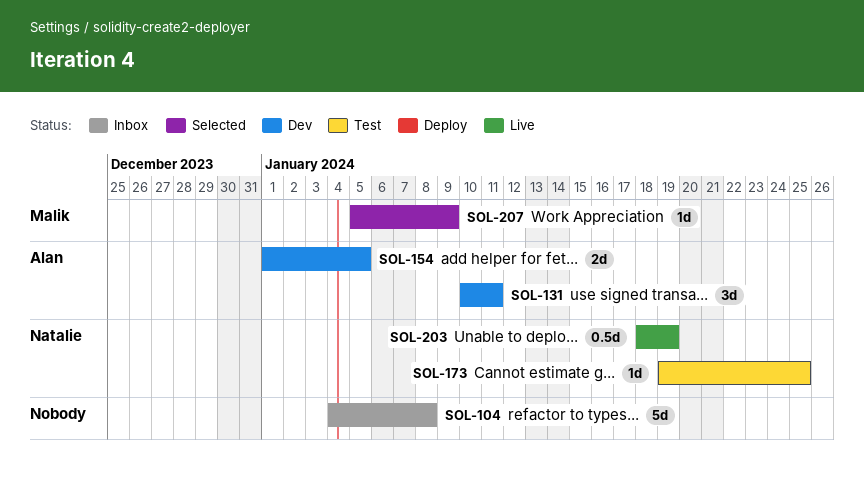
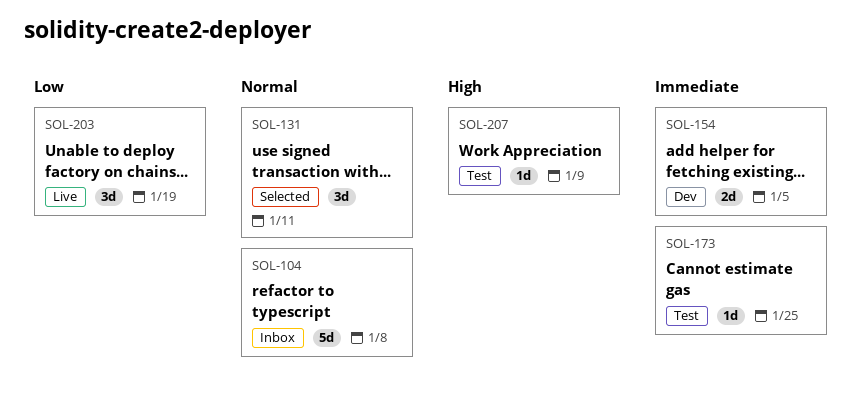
SOL-131, status: Dev -> Selected
SOL-203, estimate: 0.5d -> 3d
SOL-207, status: Selected -> Test

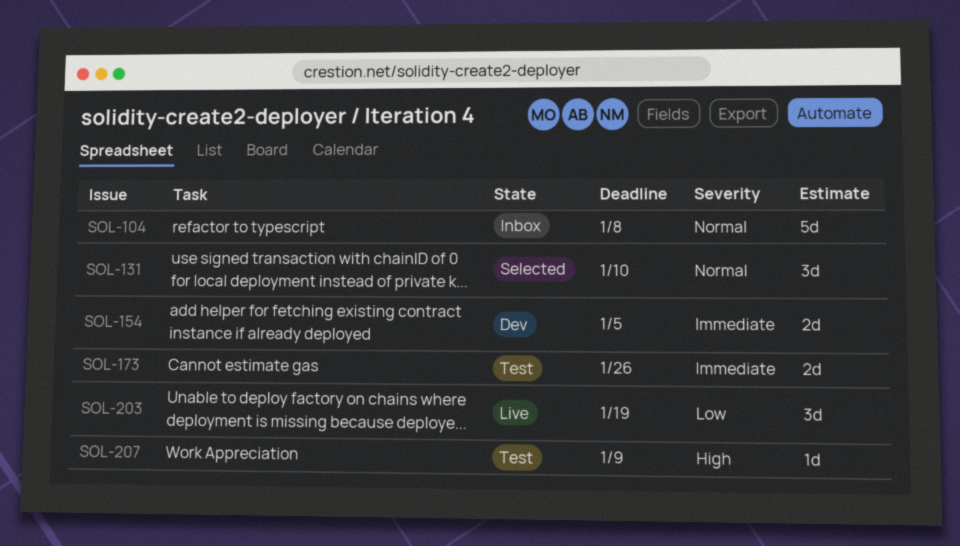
SOL-131, due: Jan 11 -> Jan 10
SOL-173, estimate: 1d -> 2d
SOL-173, due: Jan 25 -> Jan 26

